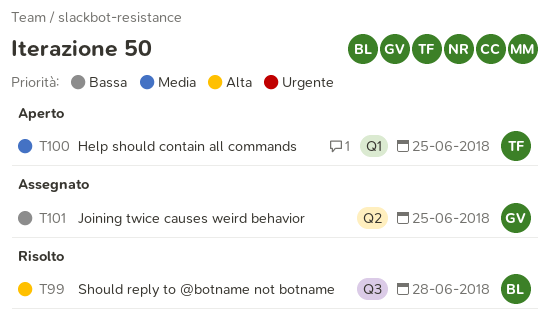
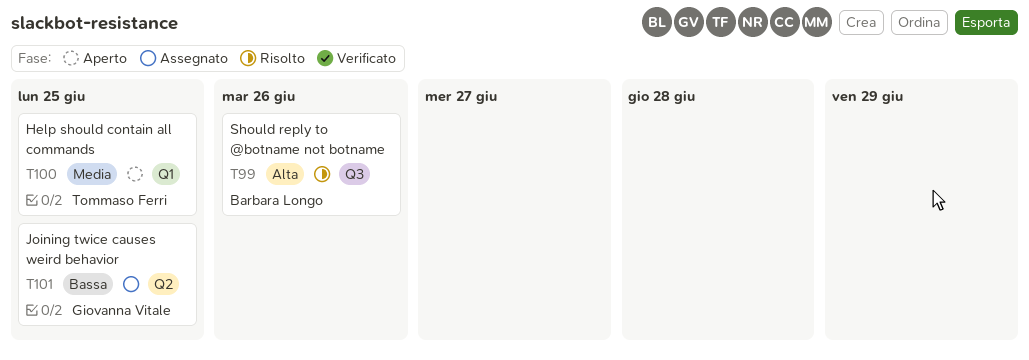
T99, due: Jun 28 -> Jun 26

